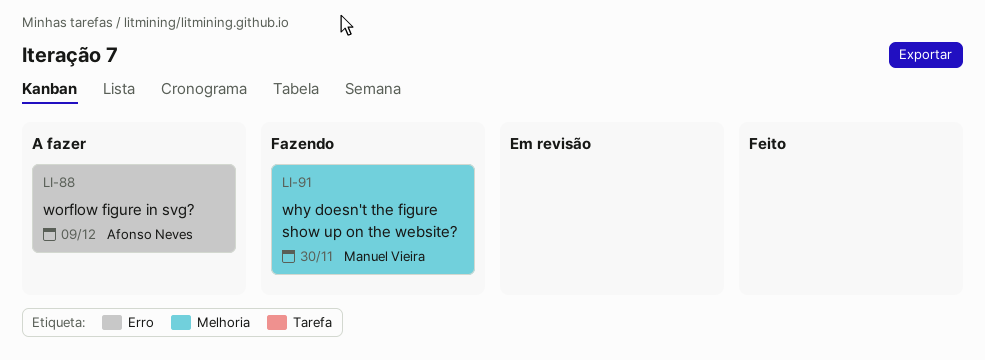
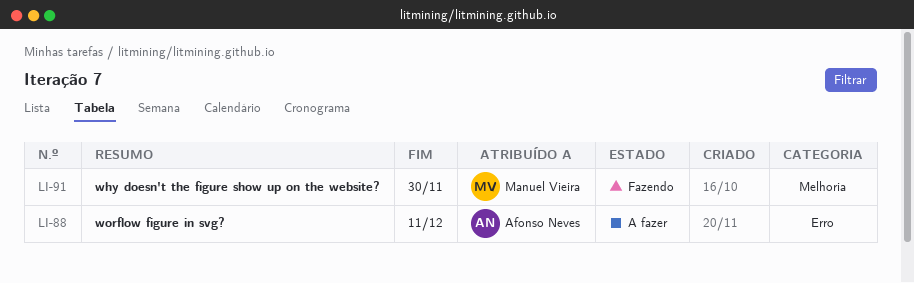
LI-88, due: Dec 9 -> Dec 11

